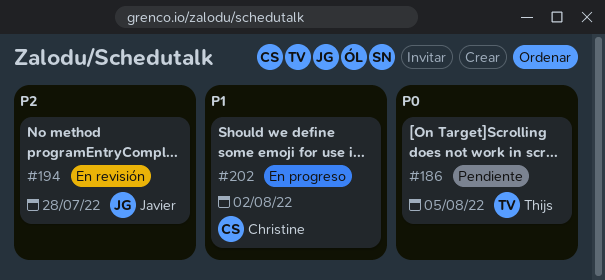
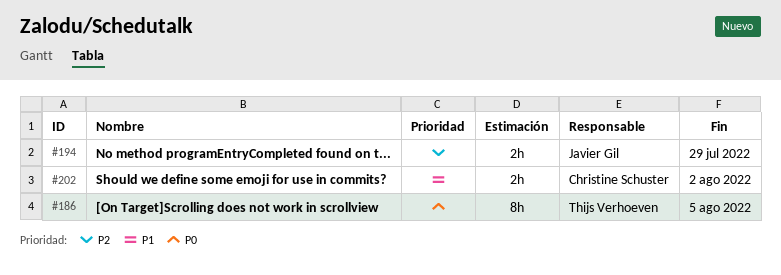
#194, due: Jul 28 -> Jul 29

